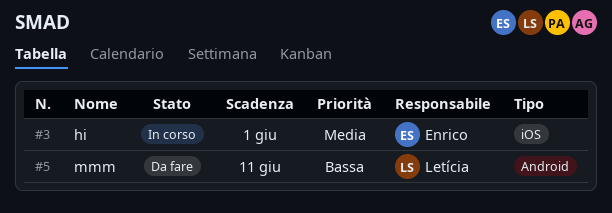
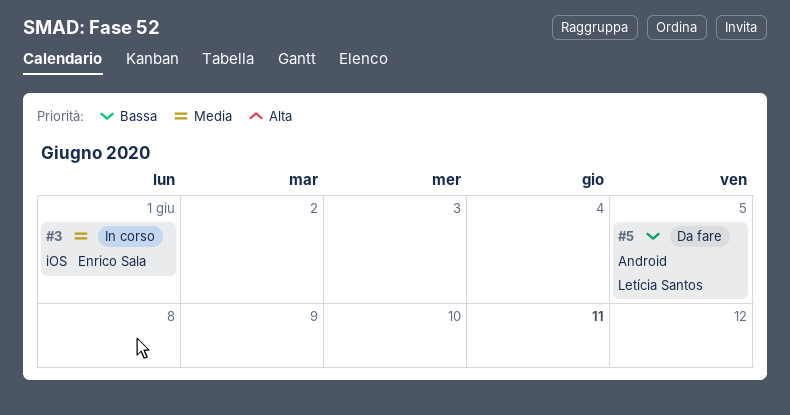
#5, due: Jun 11 -> Jun 5

